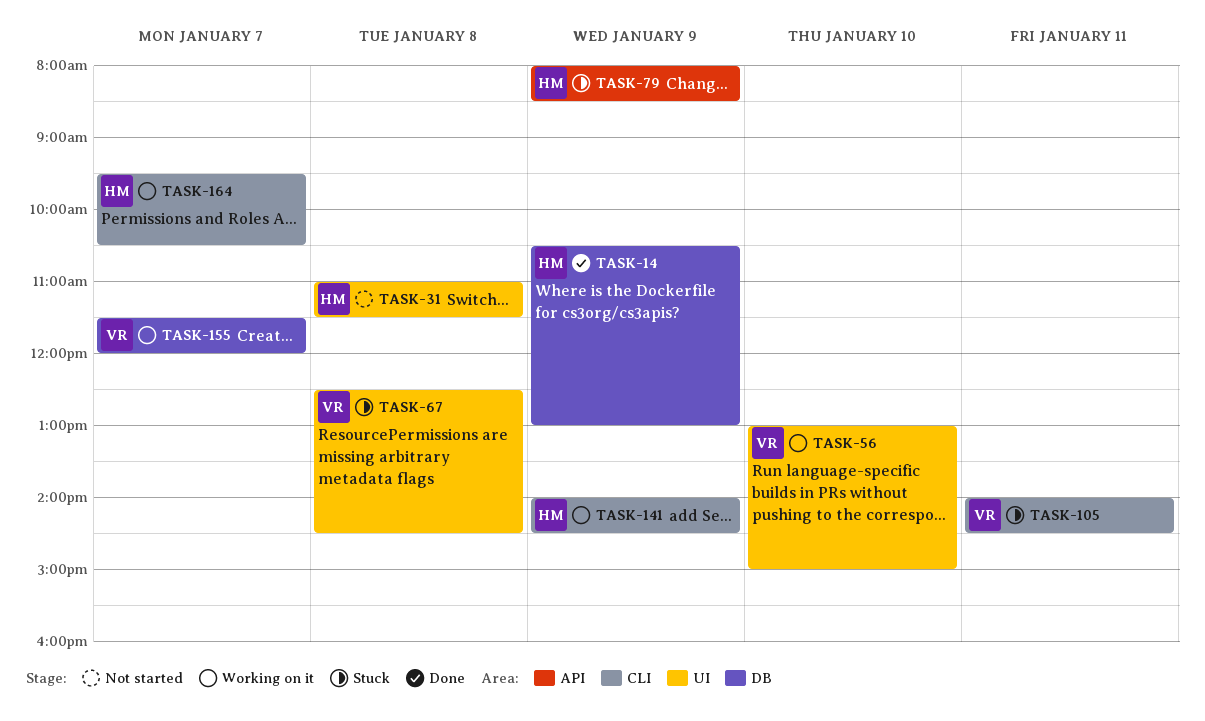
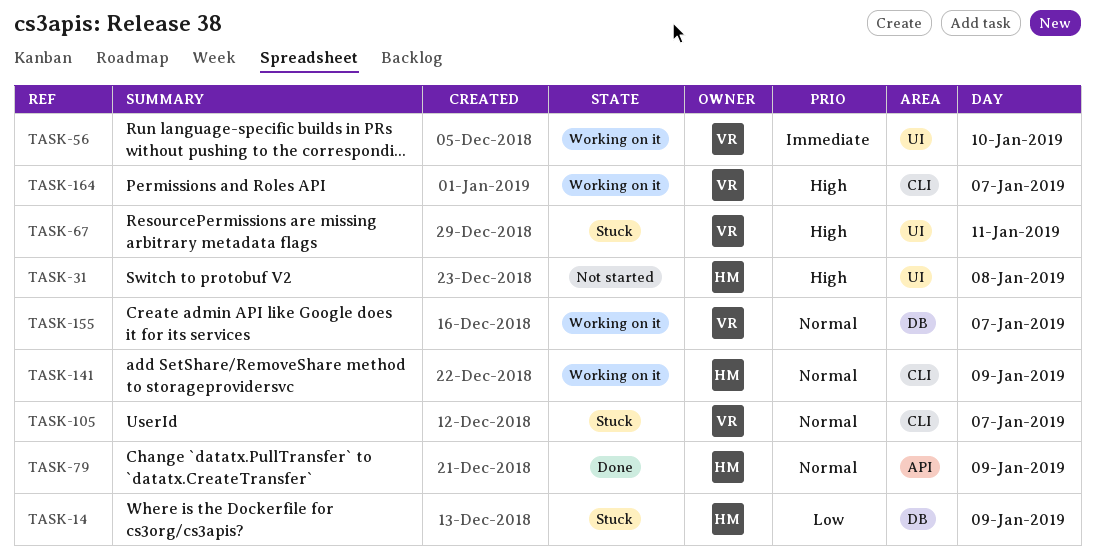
TASK-14, status: Done -> Stuck
TASK-67, day: Jan 8 -> Jan 11
TASK-79, status: Stuck -> Done
TASK-105, day: Jan 11 -> Jan 7
TASK-164, owner: HM -> VR

